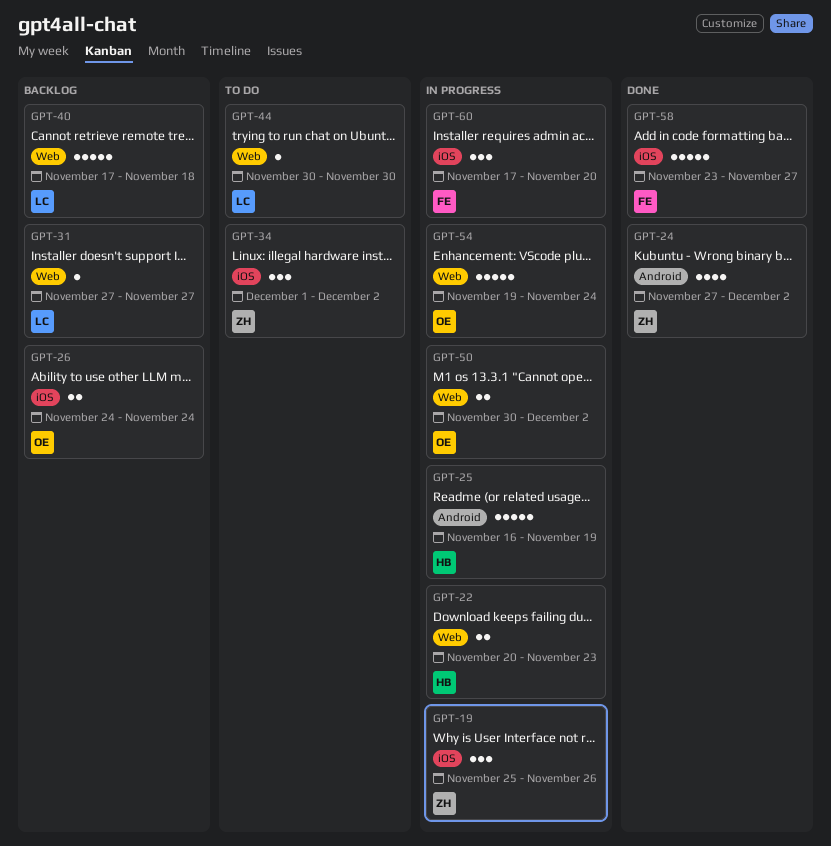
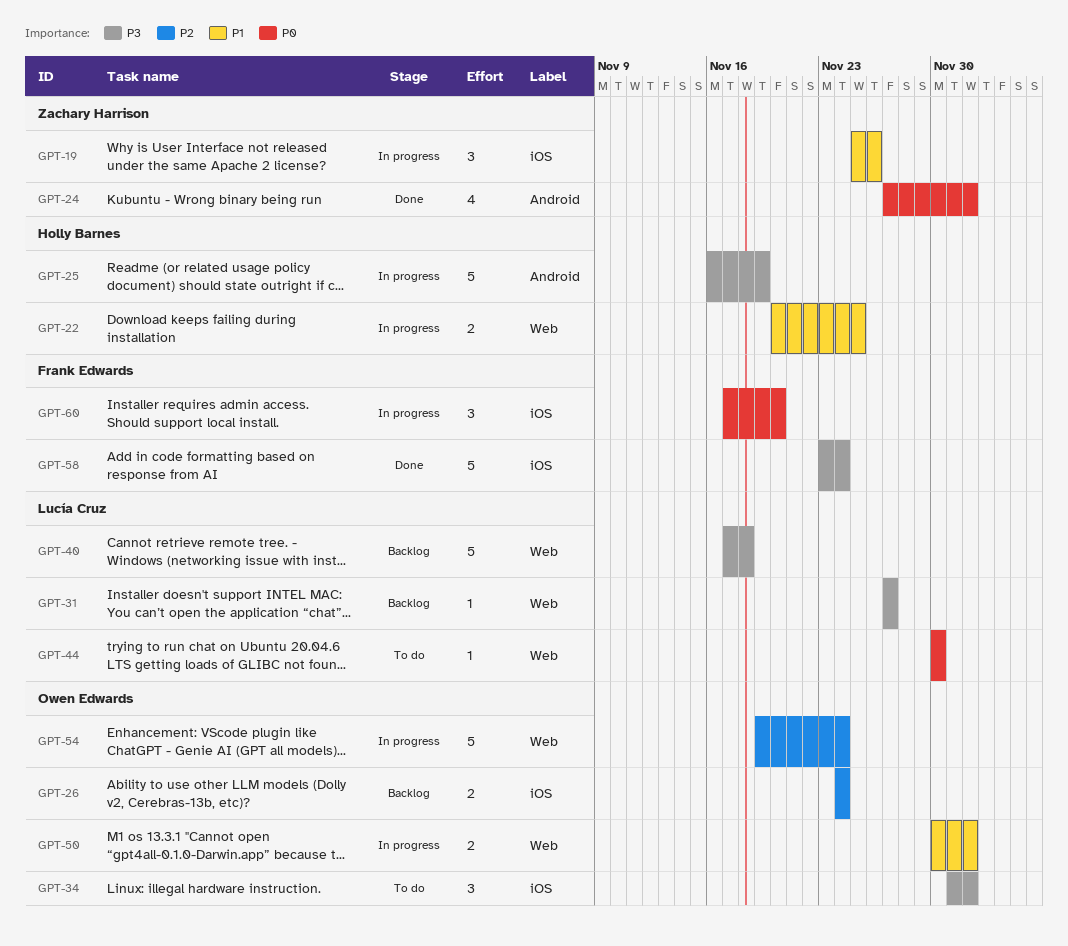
GPT-22, due: Nov 23 -> Nov 25
GPT-34, owner: Zachary Harrison -> Owen Edwards
GPT-58, due: Nov 27 -> Nov 24

